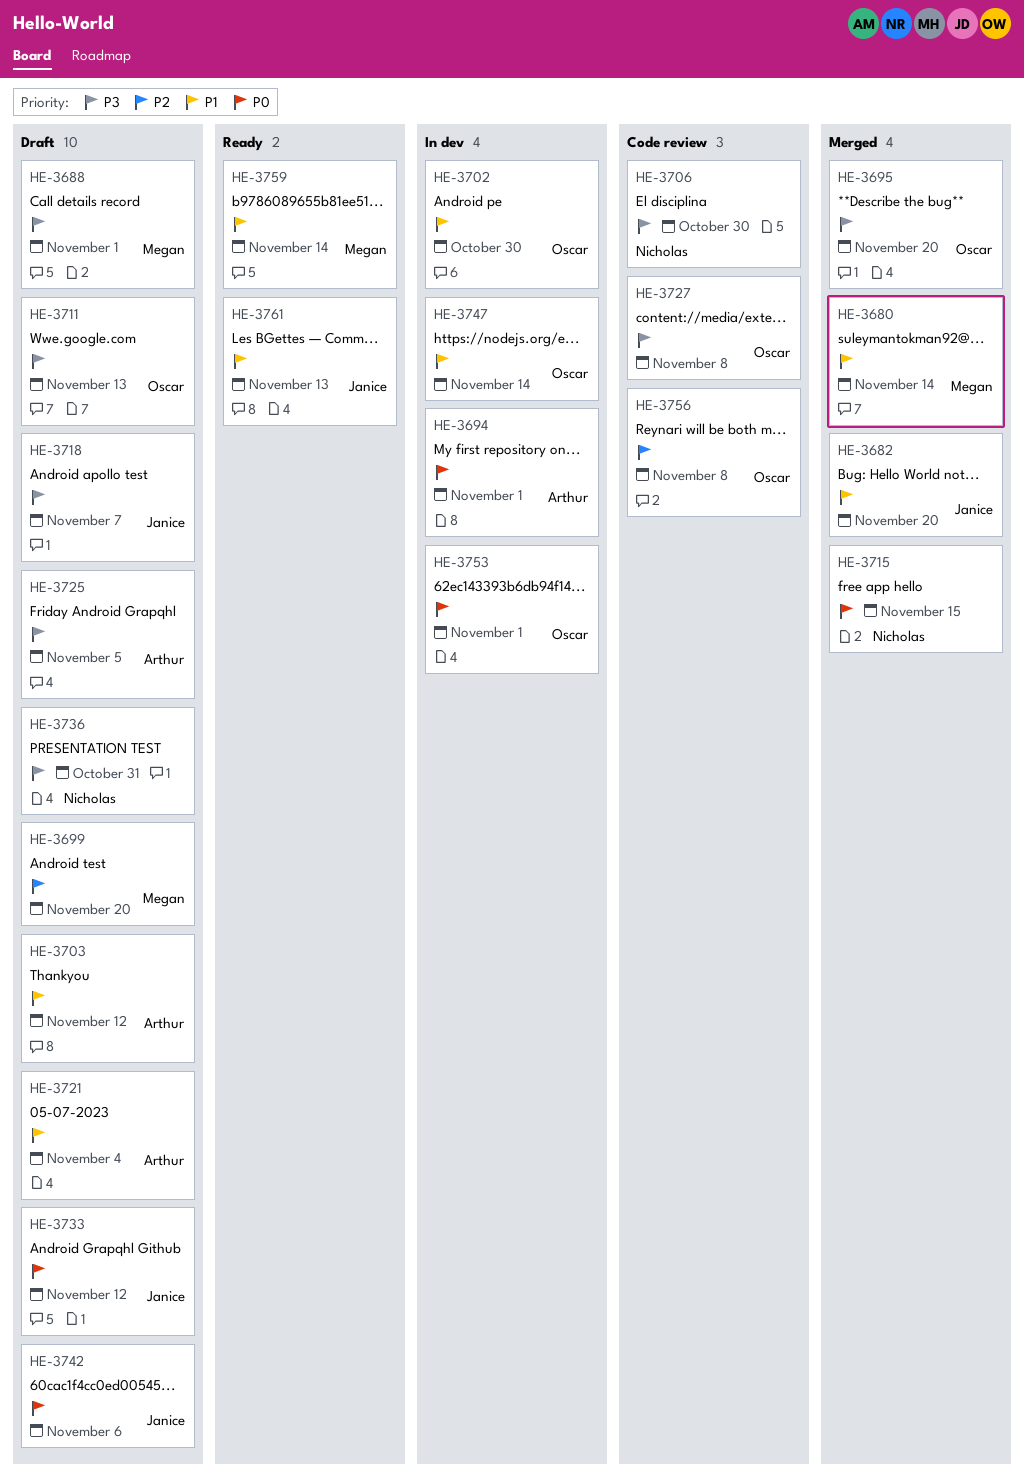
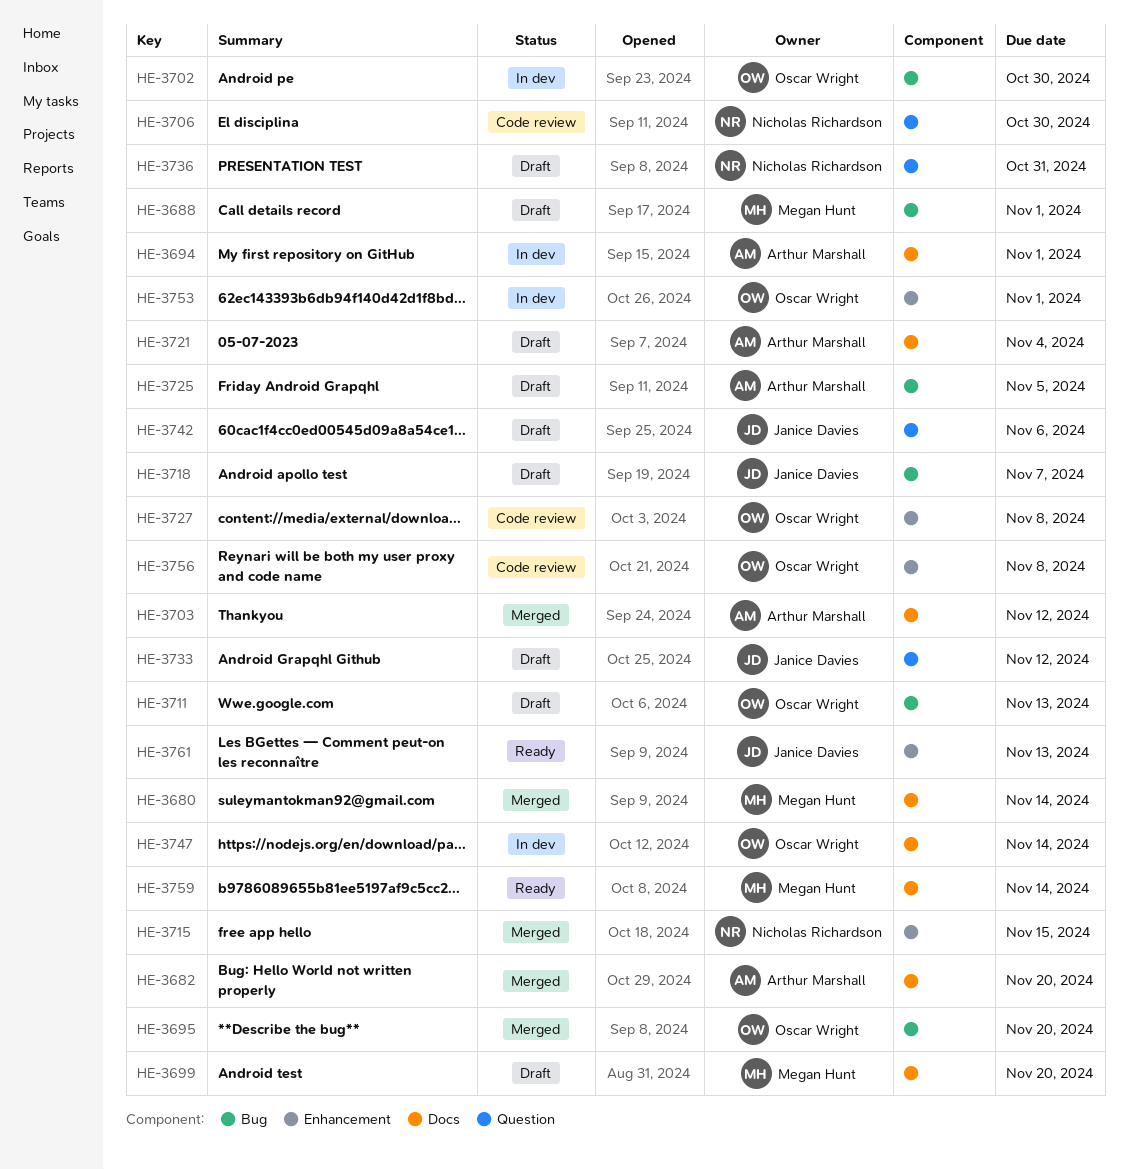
HE-3682, owner: Janice Davies -> Arthur Marshall
HE-3703, status: Draft -> Merged

